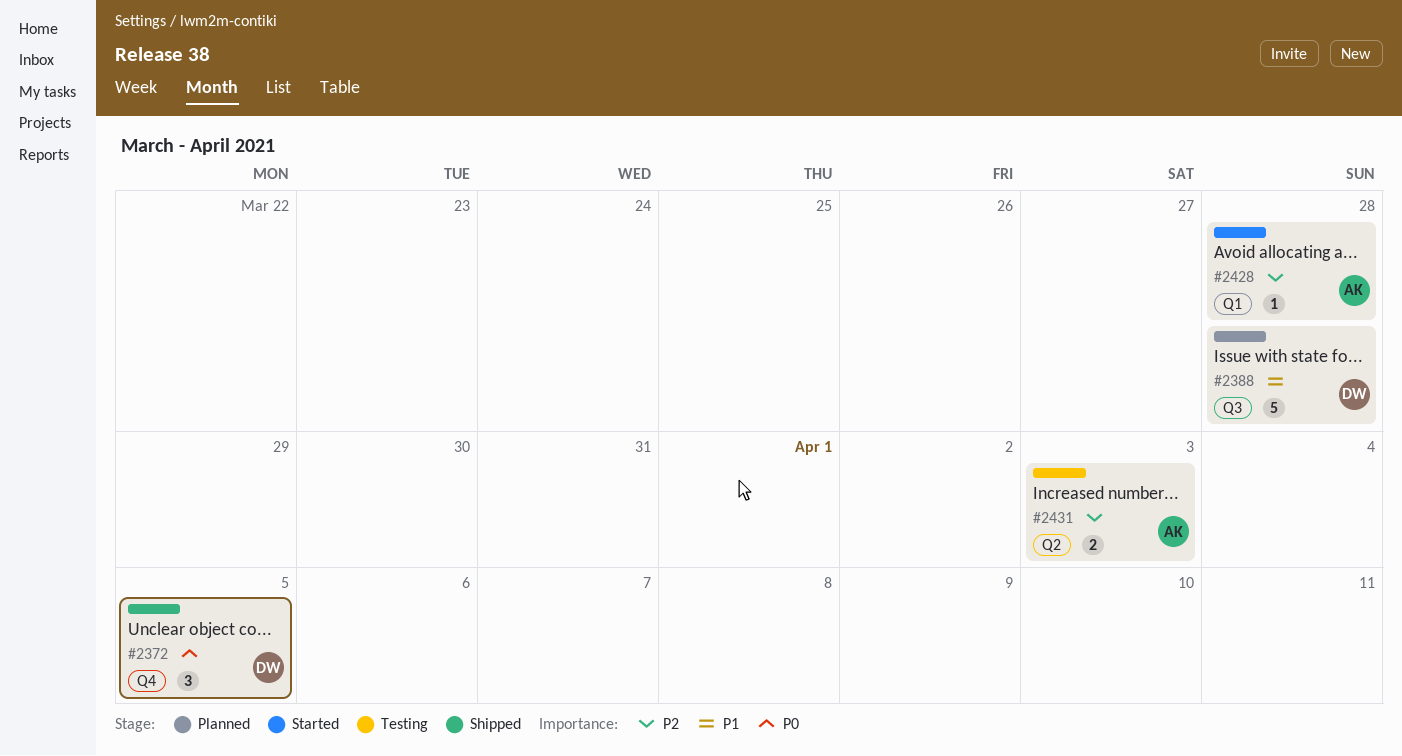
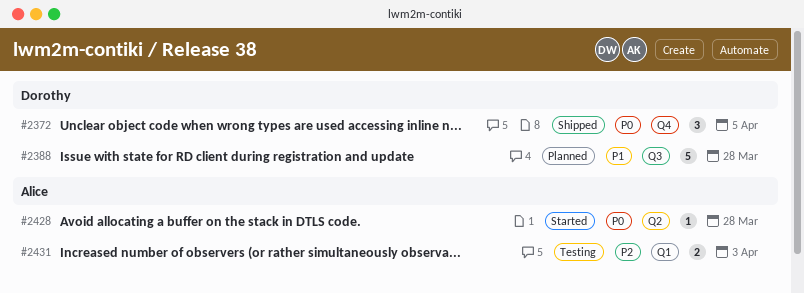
#2428, priority: P2 -> P0
#2428, label: Q1 -> Q2
#2431, label: Q2 -> Q1

